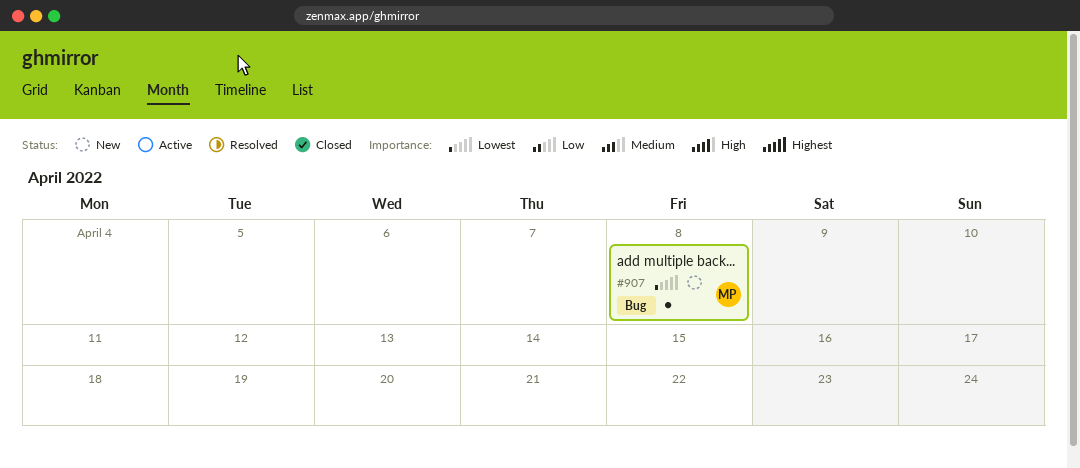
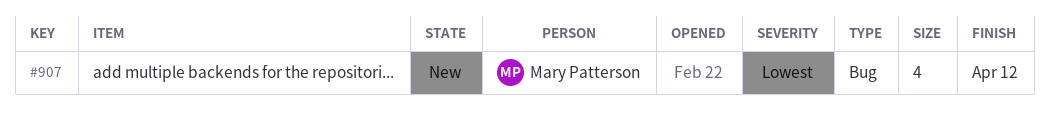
#907, estimate: 1 -> 4
#907, due: Apr 8 -> Apr 12

